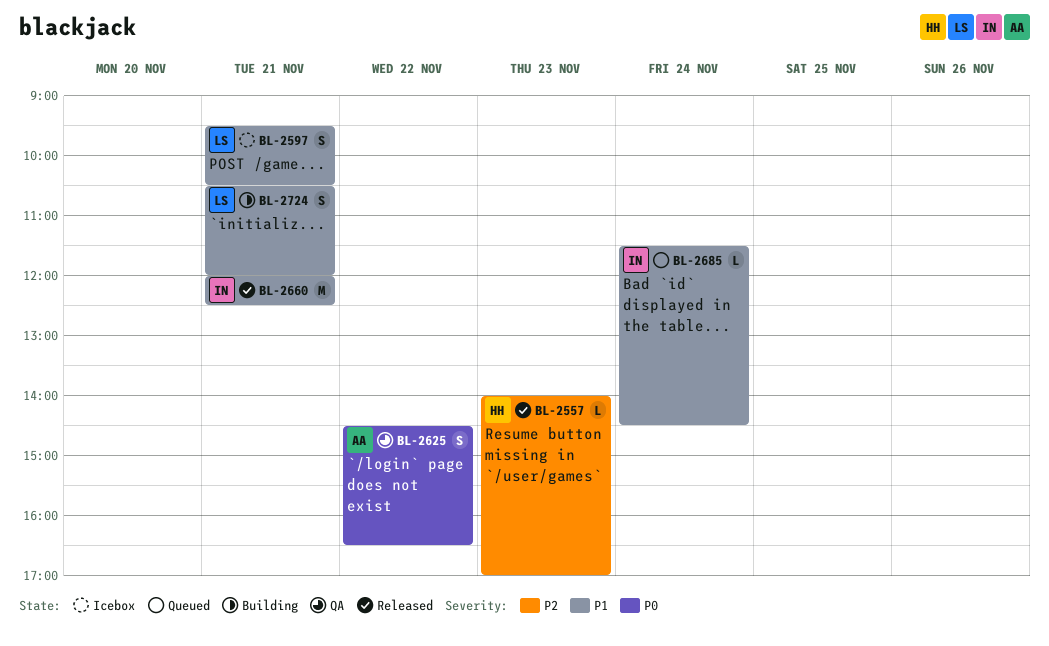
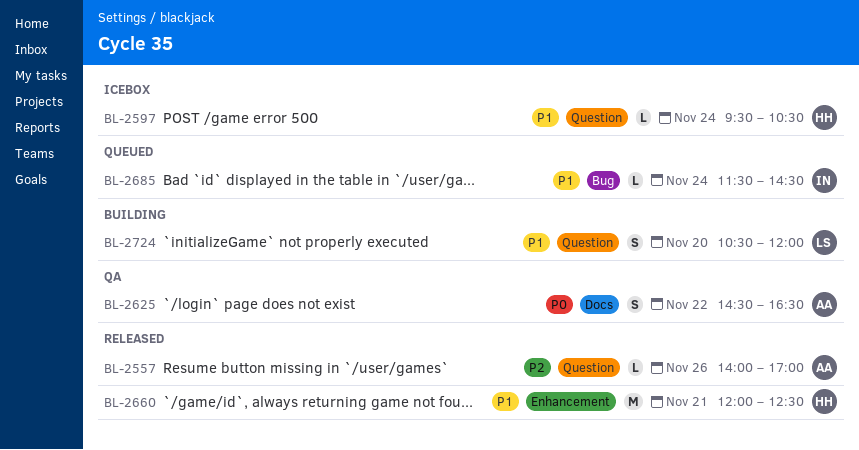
BL-2557, owner: HH -> AA
BL-2557, day: Nov 23 -> Nov 26
BL-2597, owner: LS -> HH
BL-2597, estimate: S -> L
BL-2597, day: Nov 21 -> Nov 24
BL-2660, owner: IN -> HH
BL-2724, day: Nov 21 -> Nov 20

